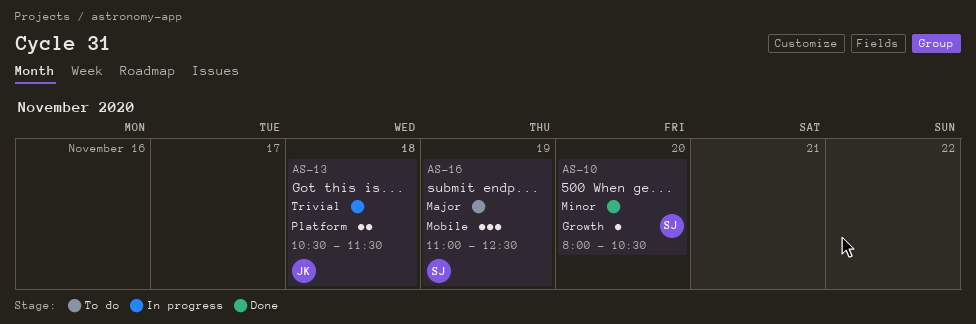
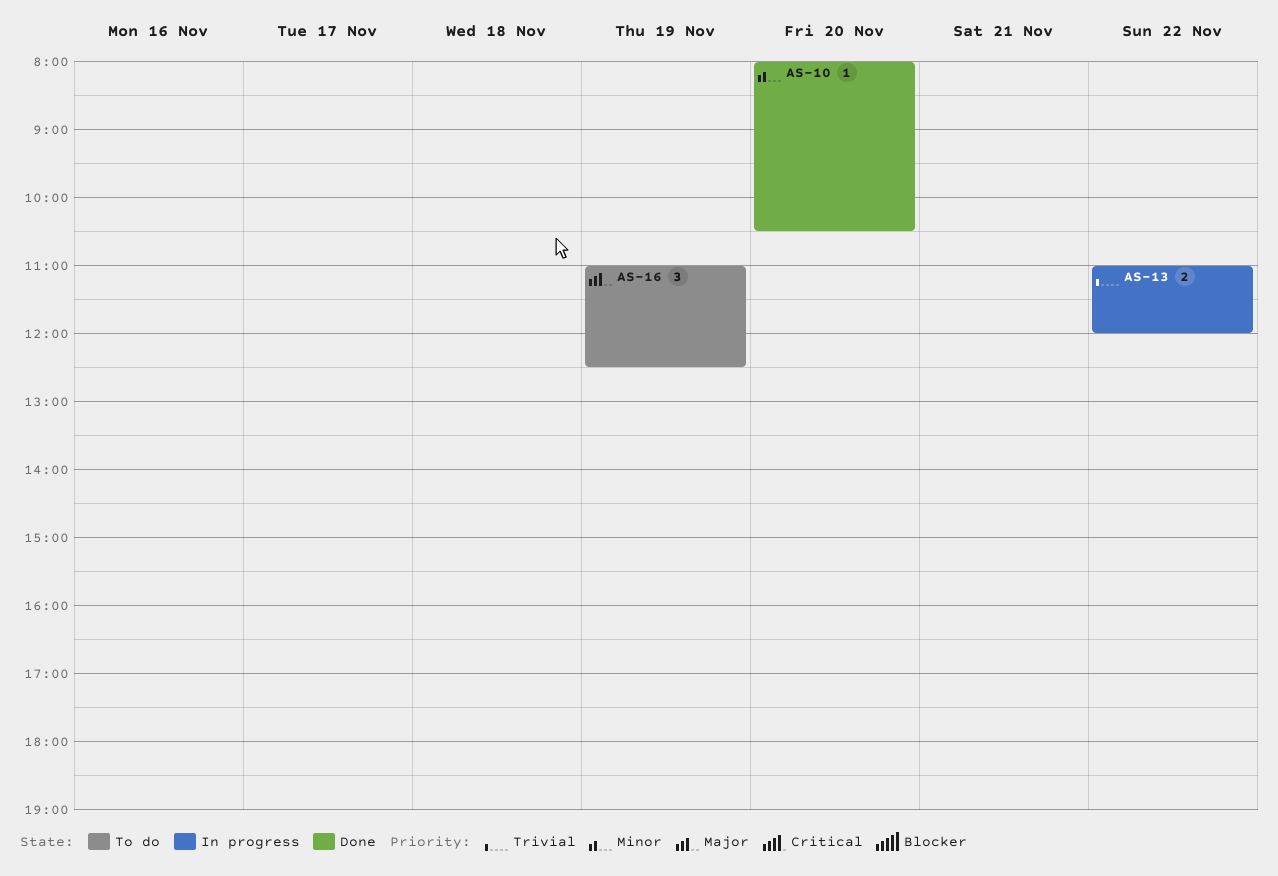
AS-13, day: Nov 18 -> Nov 22
AS-13, begins: 10:30 -> 11:00
AS-13, ends: 11:30 -> 12:00

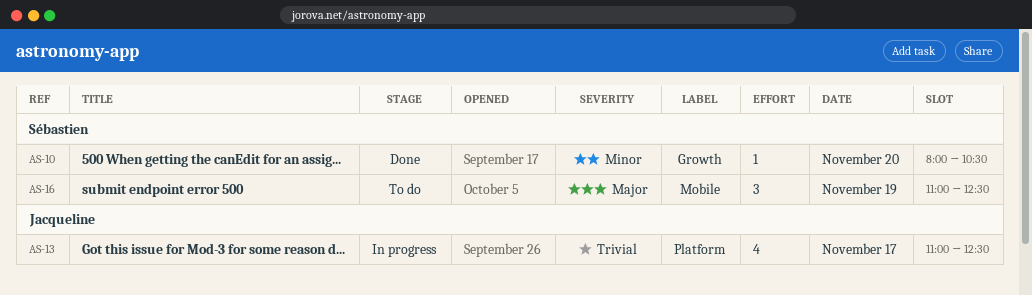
AS-13, estimate: 2 -> 4
AS-13, day: Nov 22 -> Nov 17
AS-13, ends: 12:00 -> 12:30

